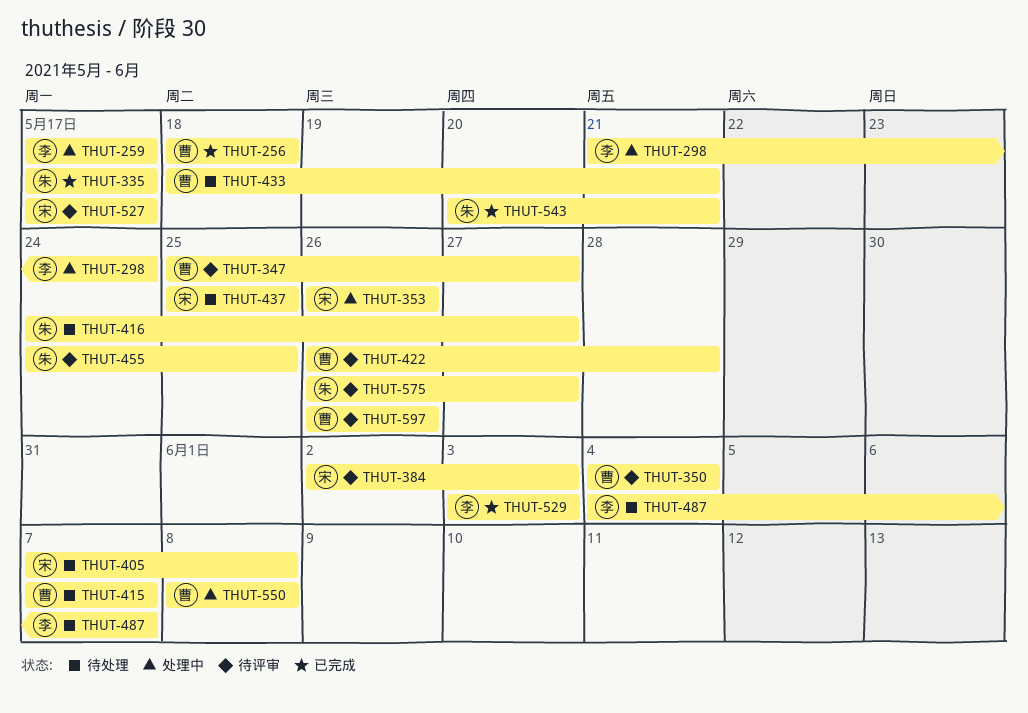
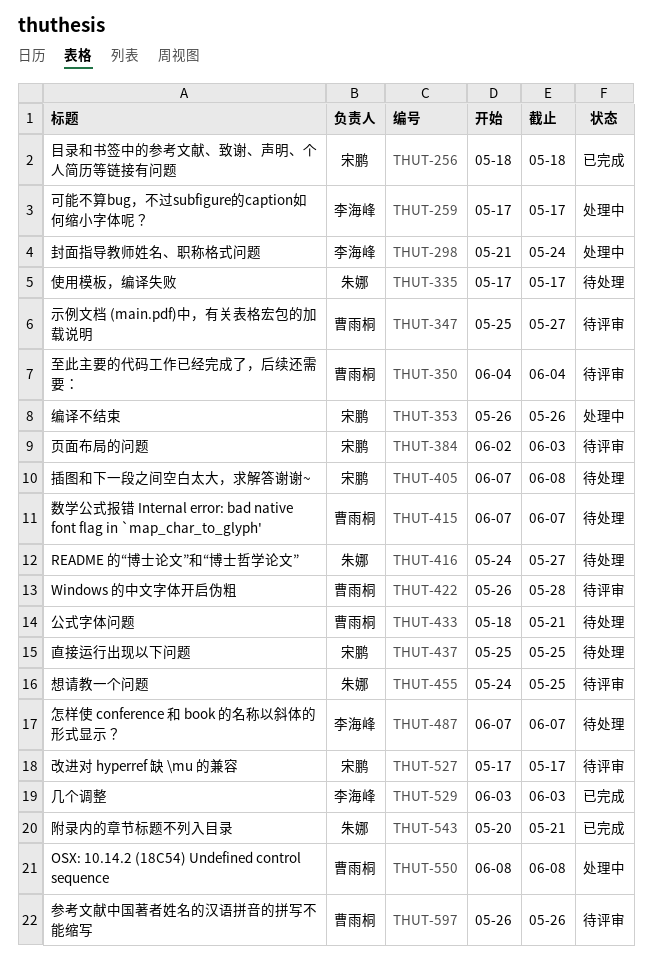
THUT-256, owner: 曹雨桐 -> 宋鹏
THUT-335, status: 已完成 -> 待处理
THUT-487, start: Jun 4 -> Jun 7
THUT-575: present -> none

